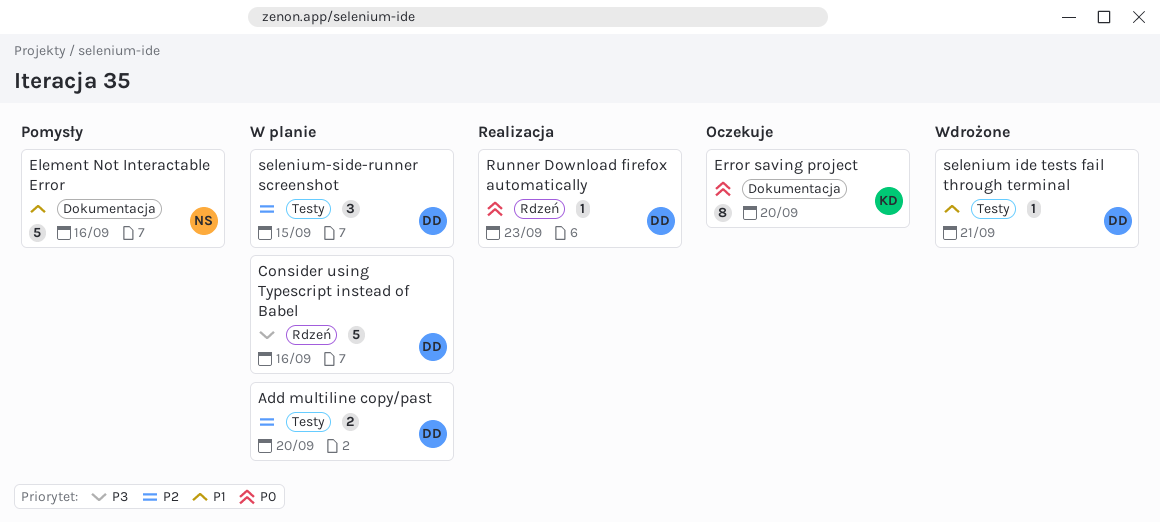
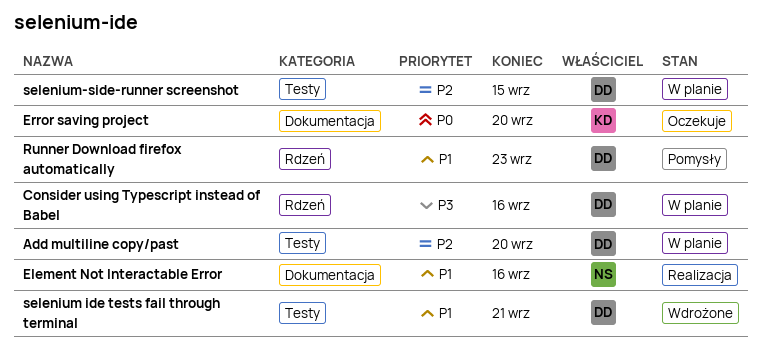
Element Not Interactable Error, status: Pomysły -> Realizacja
Runner Download firefox automatically, status: Realizacja -> Pomysły
Runner Download firefox automatically, priority: P0 -> P1

